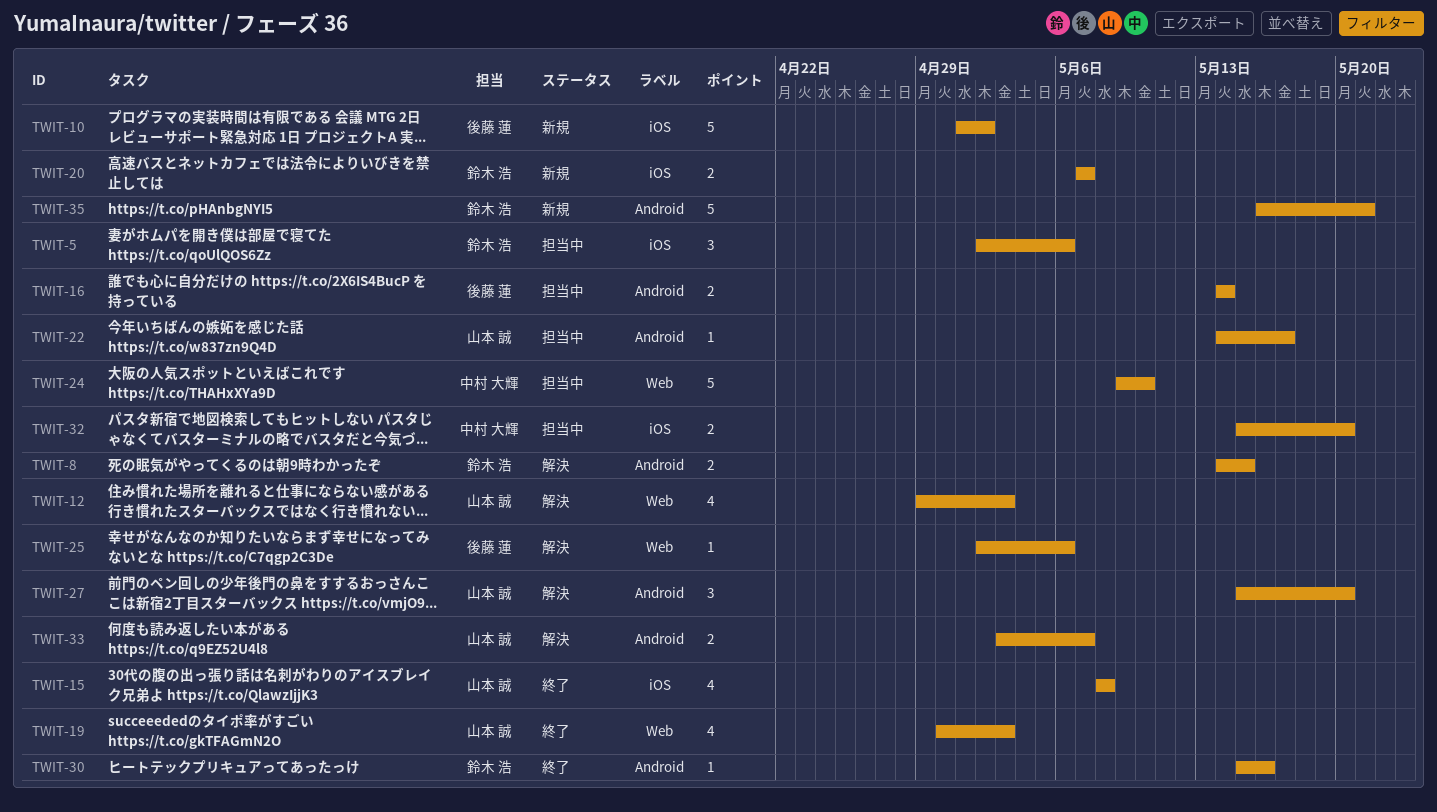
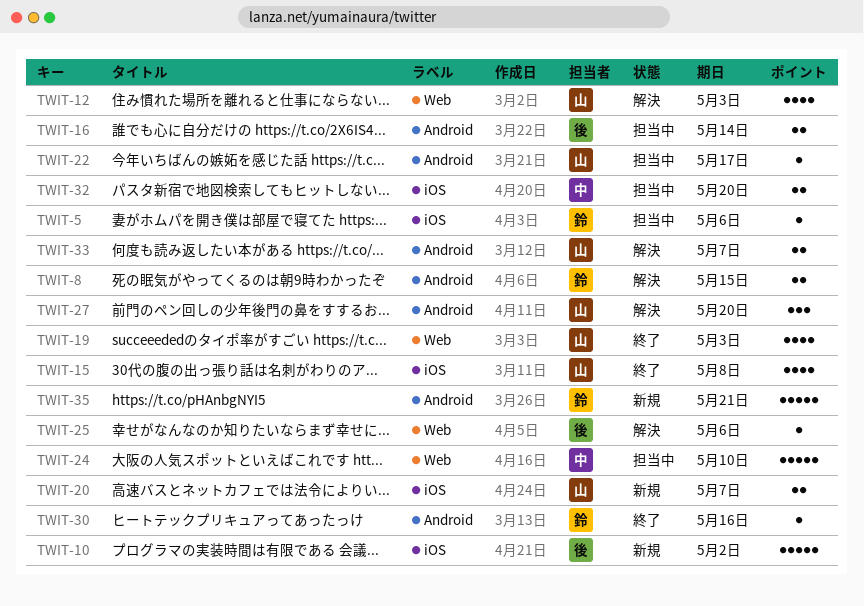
TWIT-5, estimate: 3 -> 1
TWIT-20, owner: 鈴木 浩 -> 山本 誠

